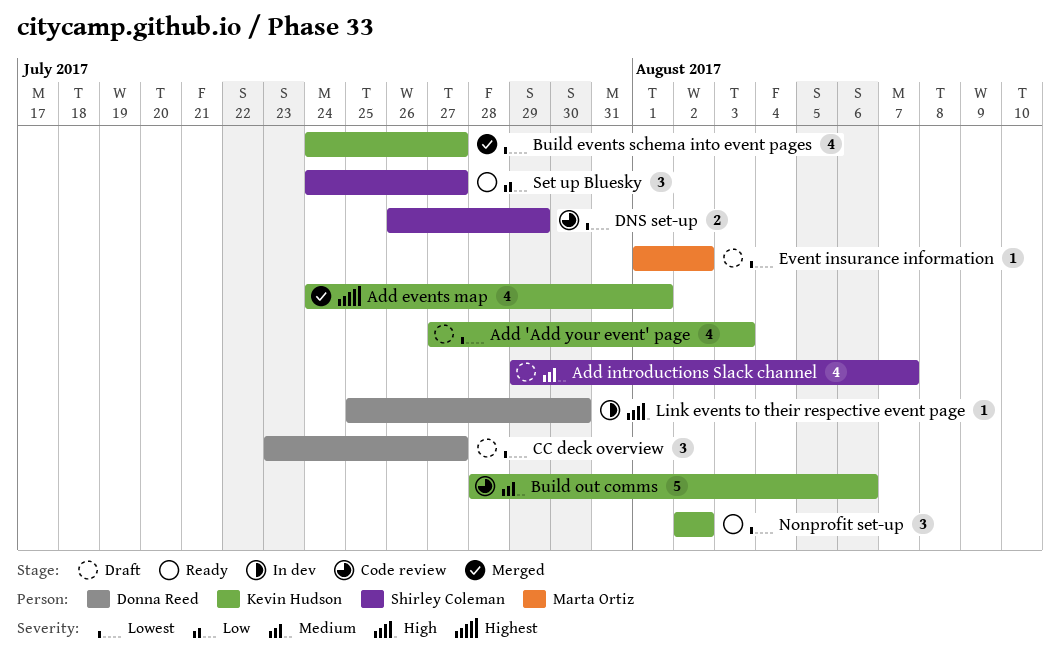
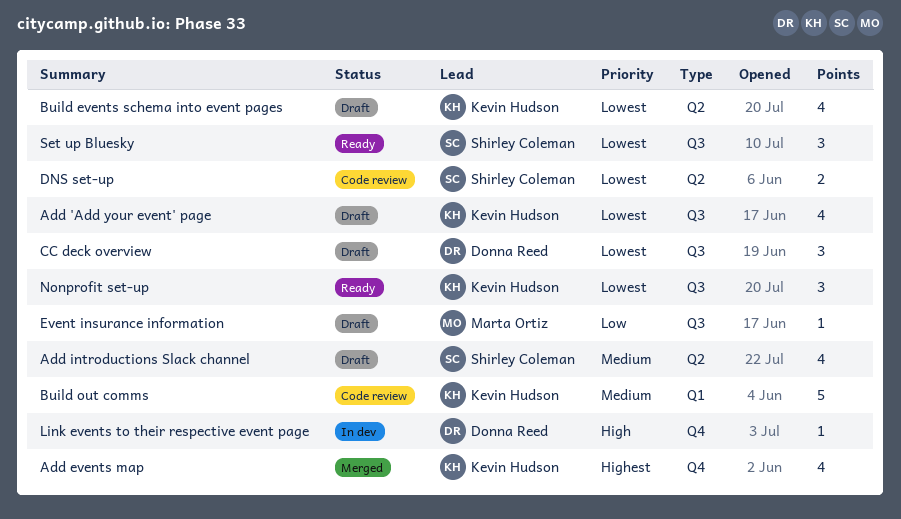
Build events schema into event pages, status: Merged -> Draft
Event insurance information, priority: Lowest -> Low
Set up Bluesky, priority: Low -> Lowest

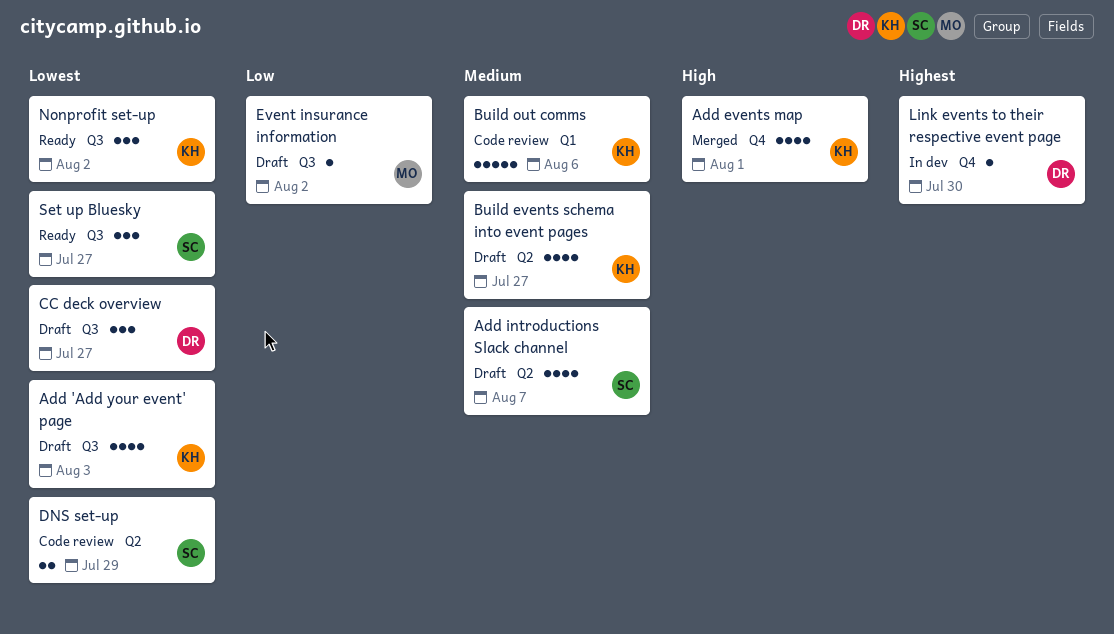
Add events map, priority: Highest -> High
Build events schema into event pages, priority: Lowest -> Medium
Link events to their respective event page, priority: High -> Highest

